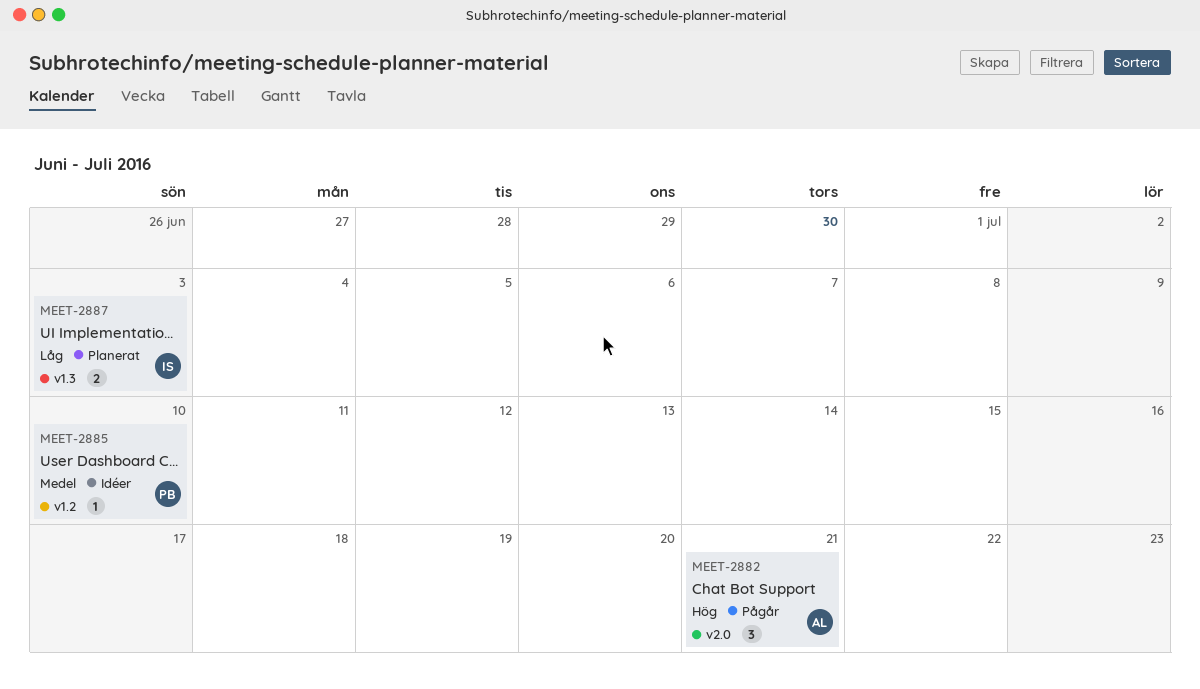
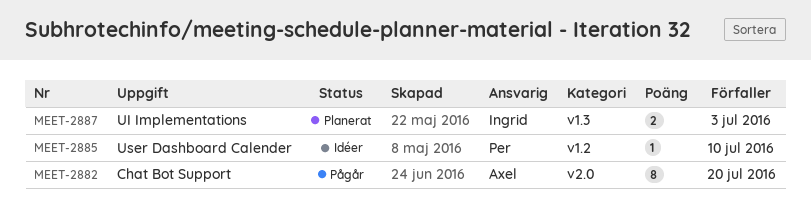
MEET-2882, estimate: 3 -> 8
MEET-2882, due: Jul 21 -> Jul 20

